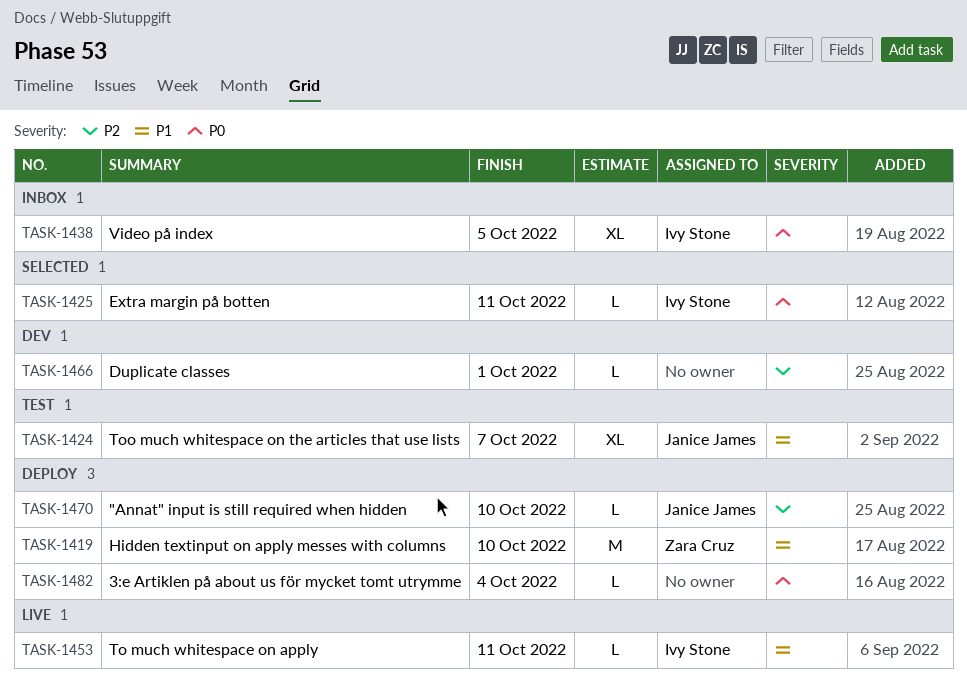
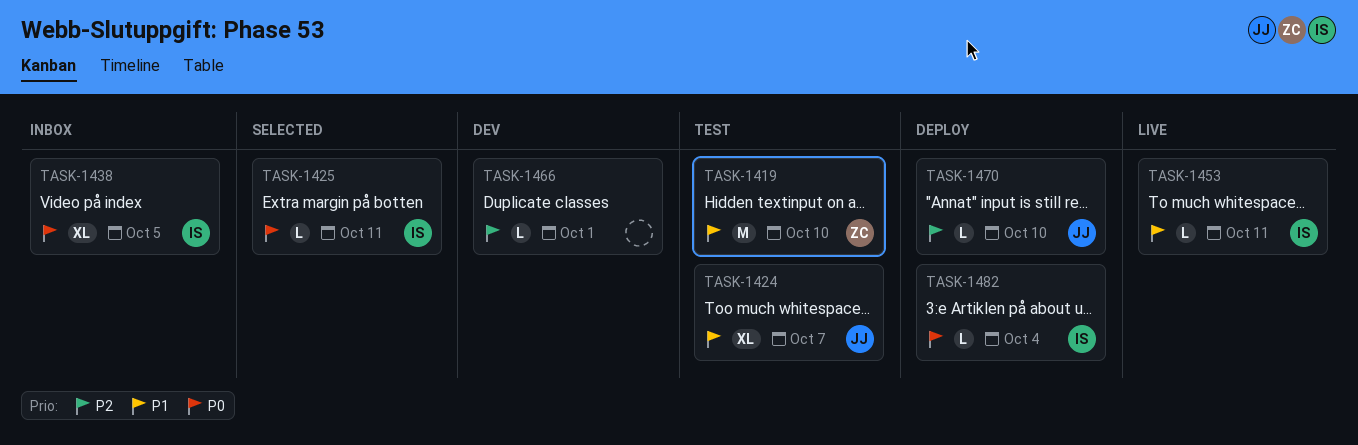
TASK-1419, status: Deploy -> Test
TASK-1482, owner: none -> Ivy Stone

